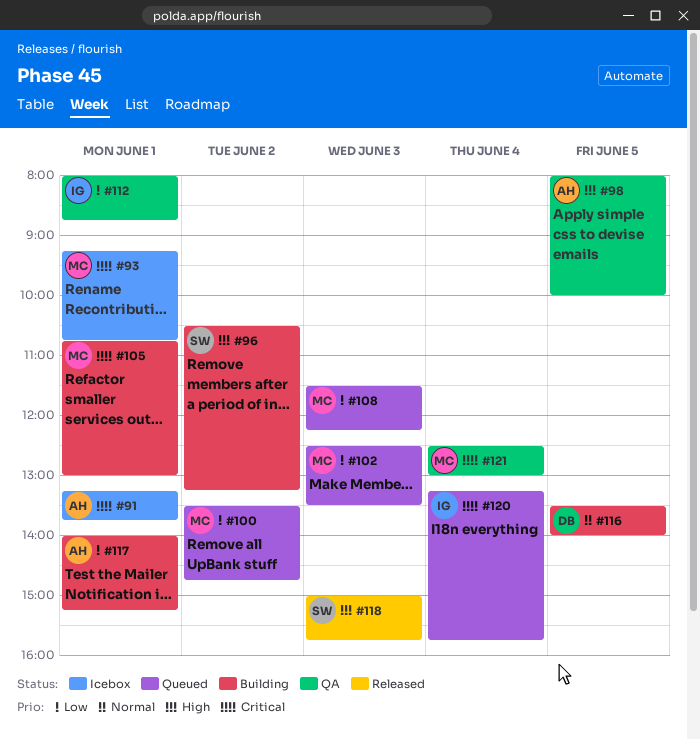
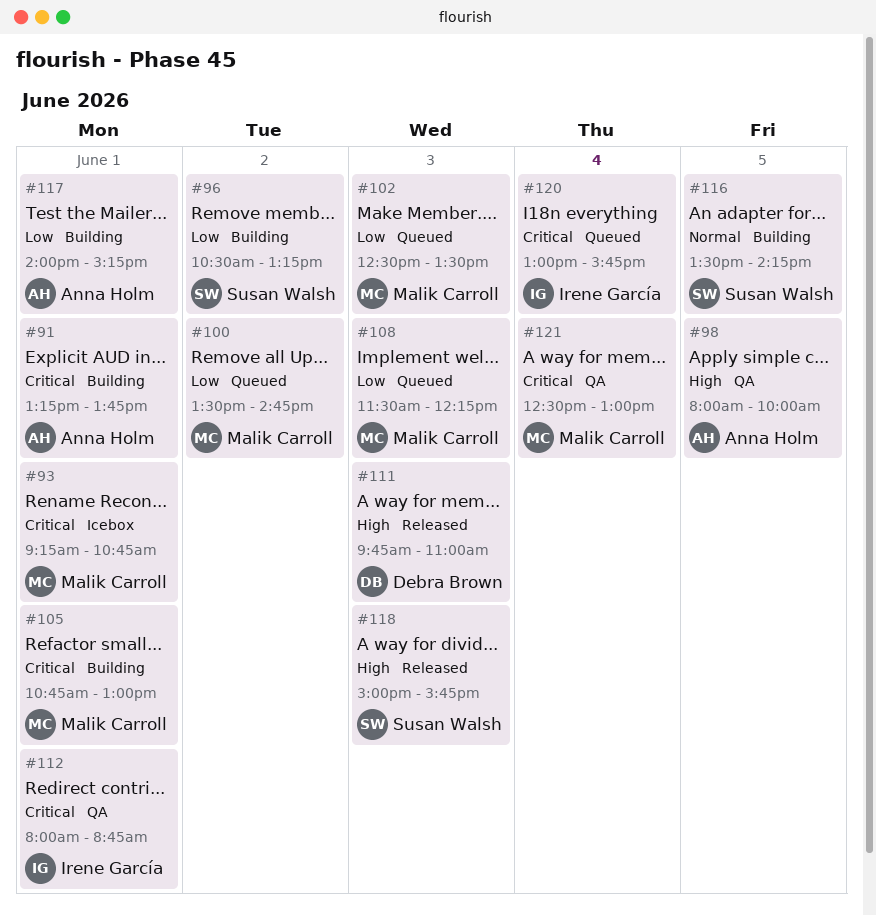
#91, status: Icebox -> Building
#96, priority: High -> Low
#111: none -> present
#112, priority: Low -> Critical
#116, owner: Debra Brown -> Susan Walsh
#116, ends: 14:00 -> 14:15
#120, begins: 13:15 -> 13:00

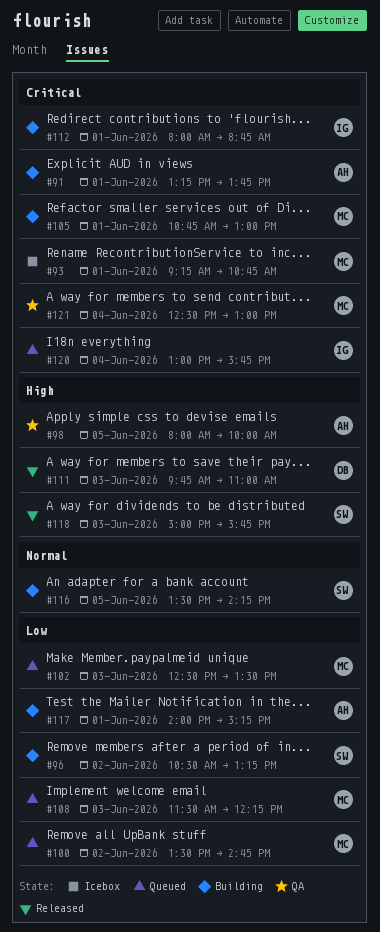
#112, status: QA -> Building

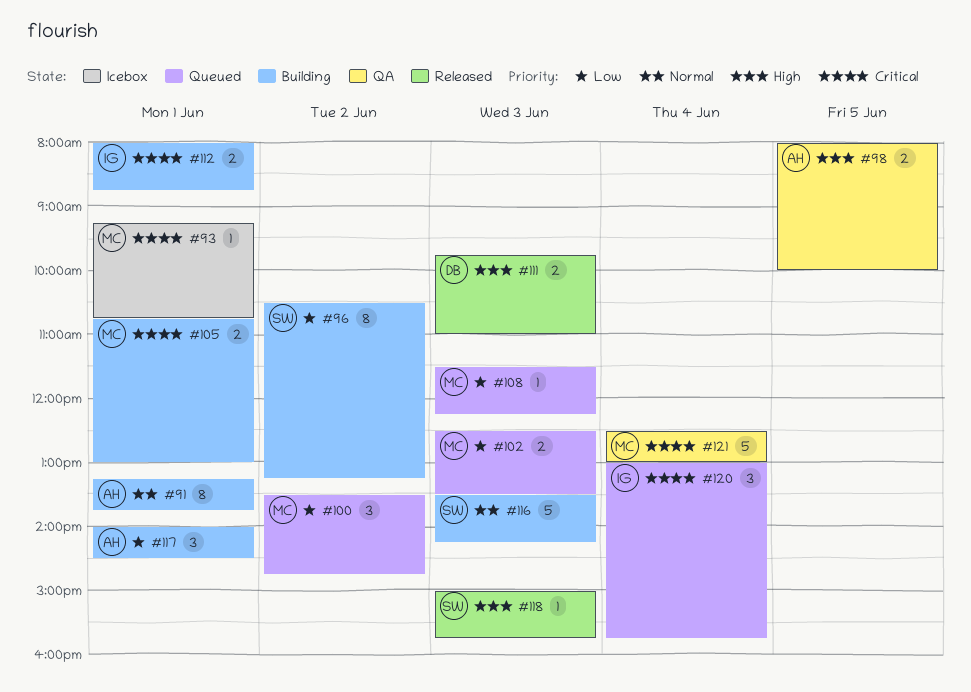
#91, priority: Critical -> Normal
#116, day: Jun 5 -> Jun 3
#117, ends: 15:15 -> 14:30

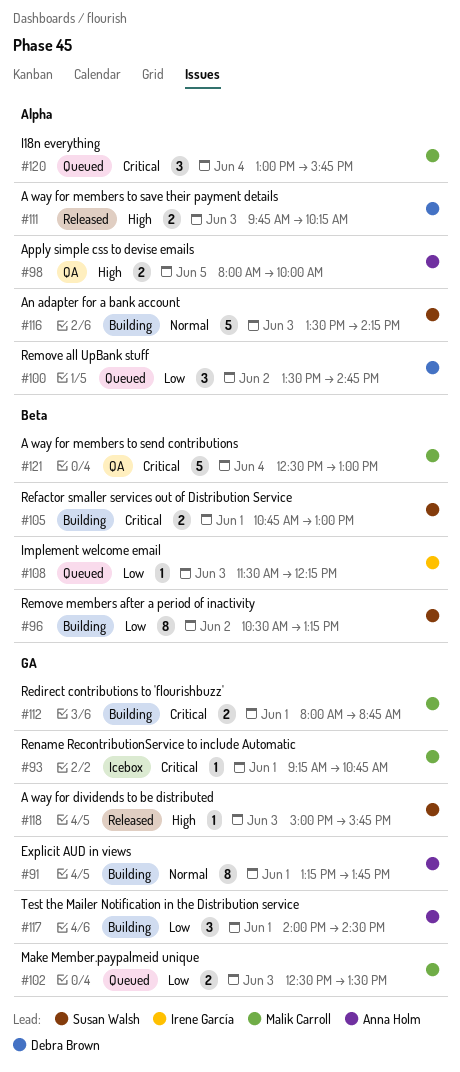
#100, owner: Malik Carroll -> Debra Brown
#105, owner: Malik Carroll -> Susan Walsh
#108, owner: Malik Carroll -> Irene García
#111, ends: 11:00 -> 10:15
#112, owner: Irene García -> Malik Carroll
#120, owner: Irene García -> Malik Carroll

